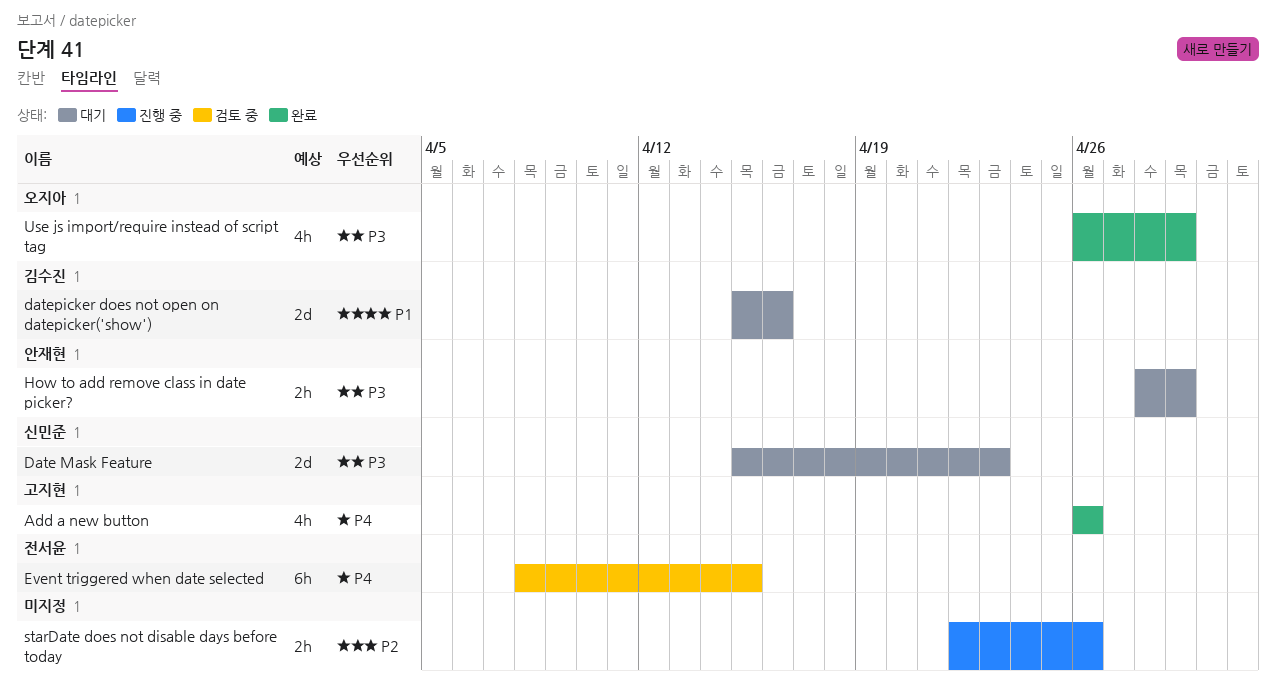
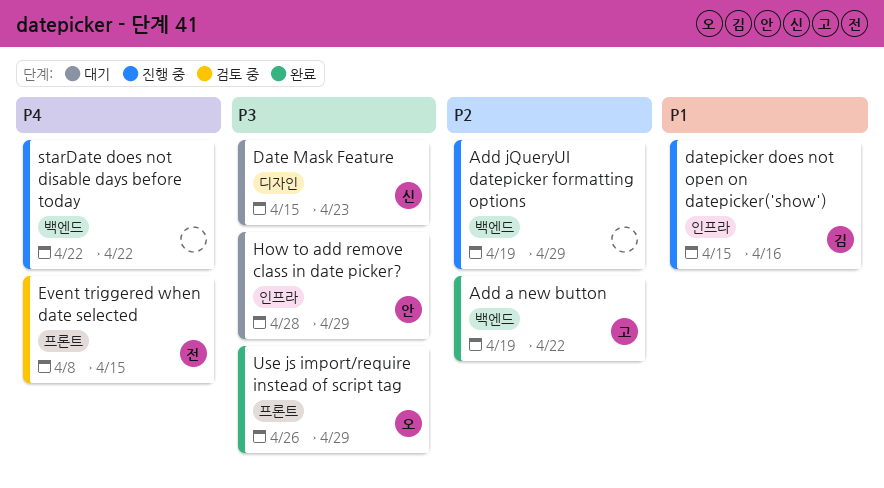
Add a new button, priority: P4 -> P2
Add a new button, start: Apr 26 -> Apr 19
Add a new button, due: Apr 26 -> Apr 22
Add jQueryUI datepicker formatting options: none -> present
datepicker does not open on datepicker('show'), status: 대기 -> 진행 중
starDate does not disable days before today, priority: P2 -> P4
starDate does not disable days before today, due: Apr 26 -> Apr 22

